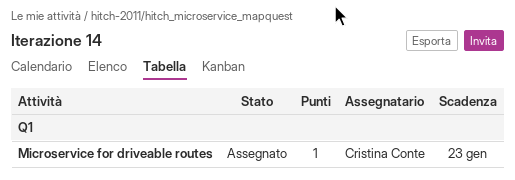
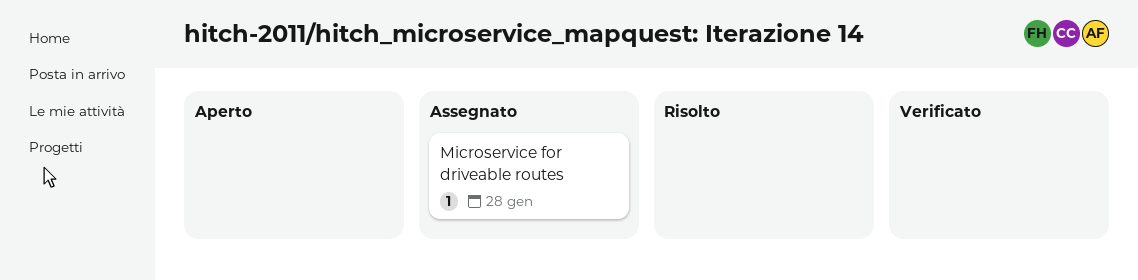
Microservice for driveable routes, due: Jan 23 -> Jan 28

